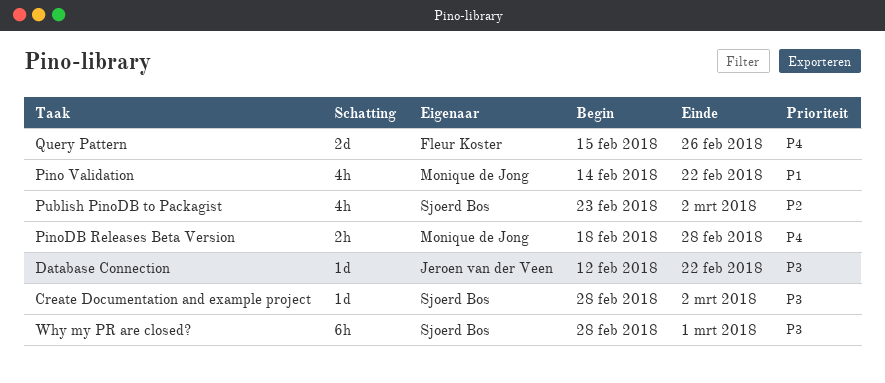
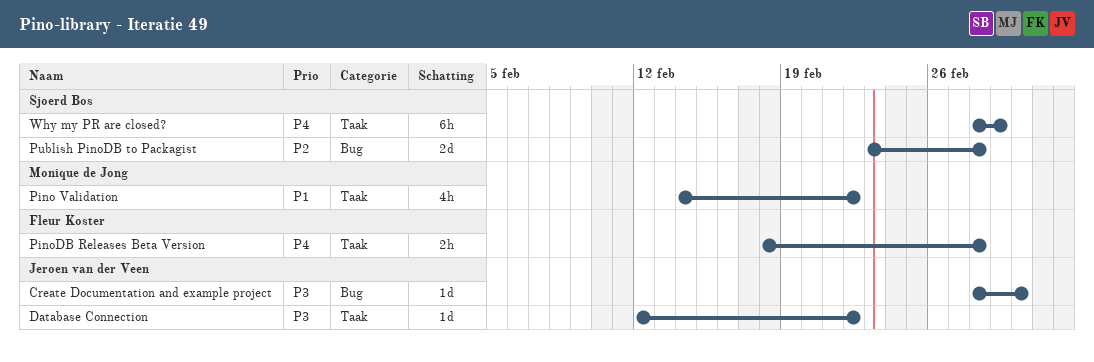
Create Documentation and example project, owner: Sjoerd Bos -> Jeroen van der Veen
PinoDB Releases Beta Version, owner: Monique de Jong -> Fleur Koster
Publish PinoDB to Packagist, estimate: 4h -> 2d
Publish PinoDB to Packagist, due: Mar 2 -> Feb 28
Query Pattern: present -> none
Why my PR are closed?, priority: P3 -> P4

